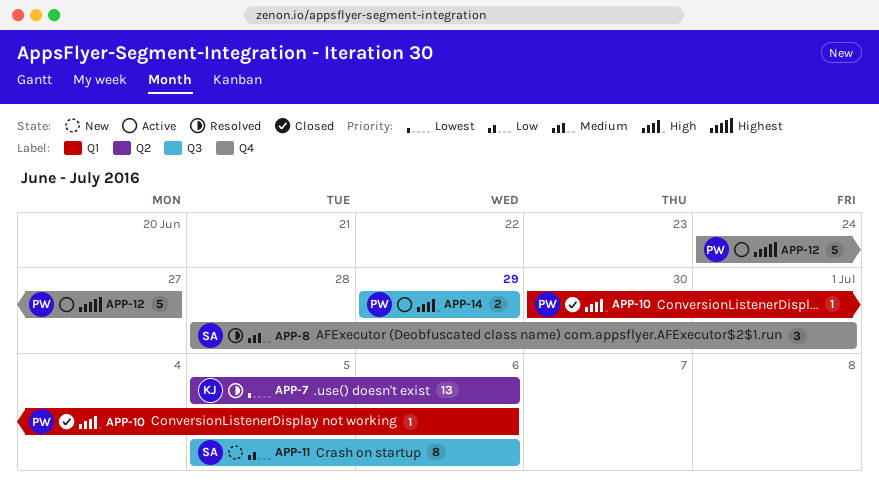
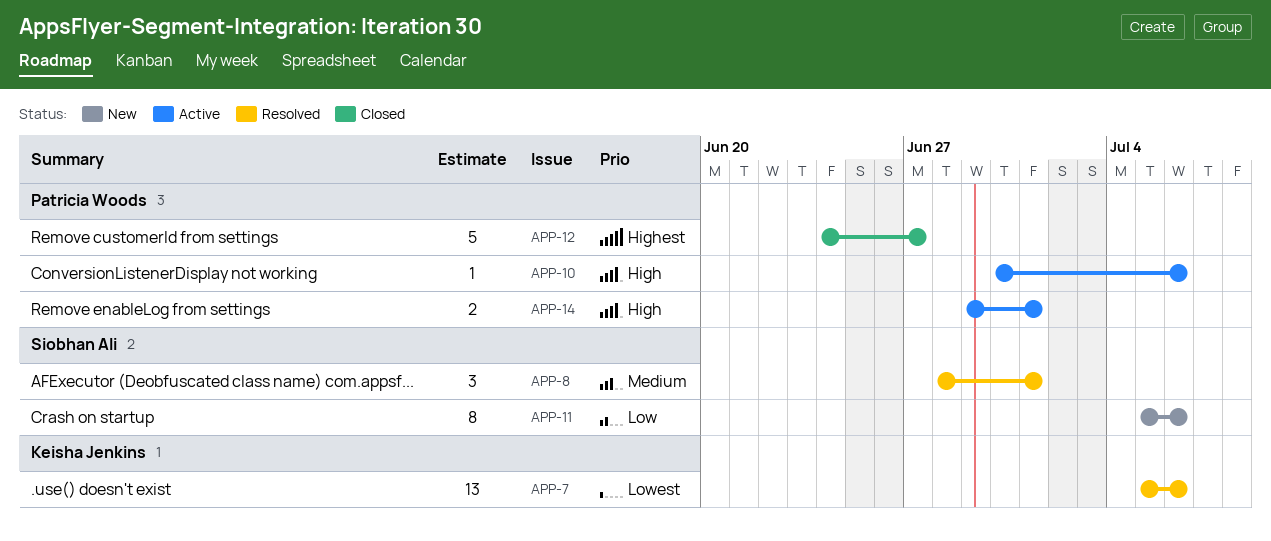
APP-10, status: Closed -> Active
APP-12, status: Active -> Closed
APP-14, due: Jun 29 -> Jul 1

